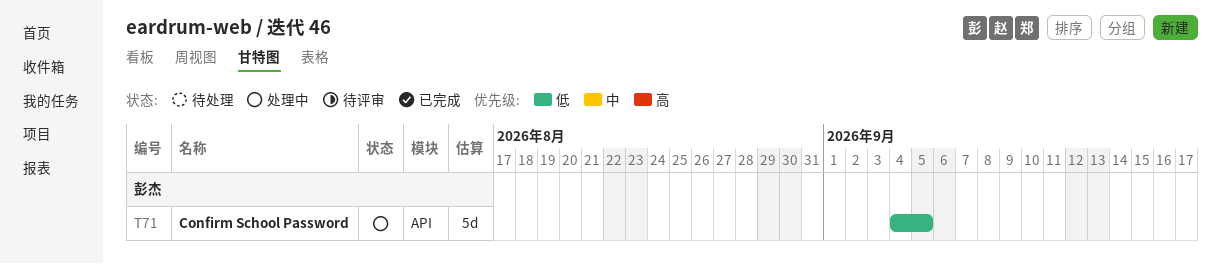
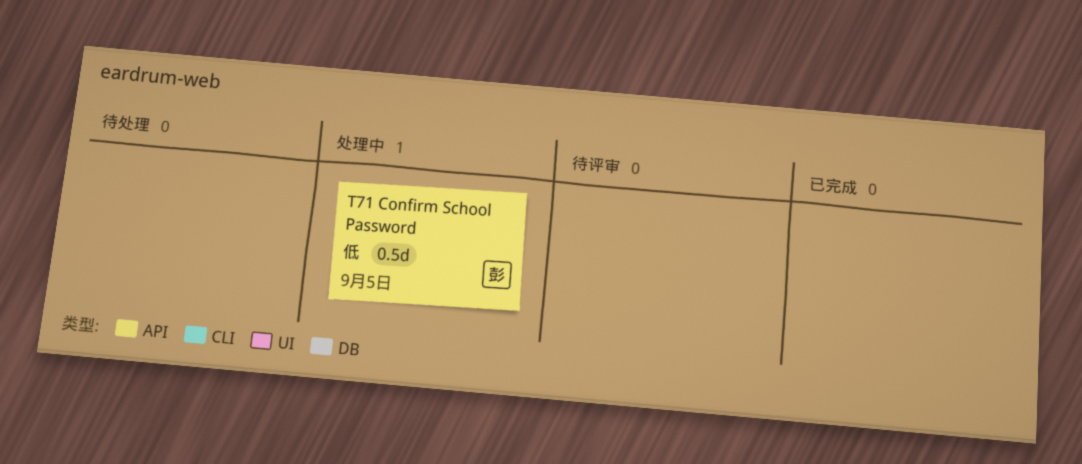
T71, estimate: 5d -> 0.5d

